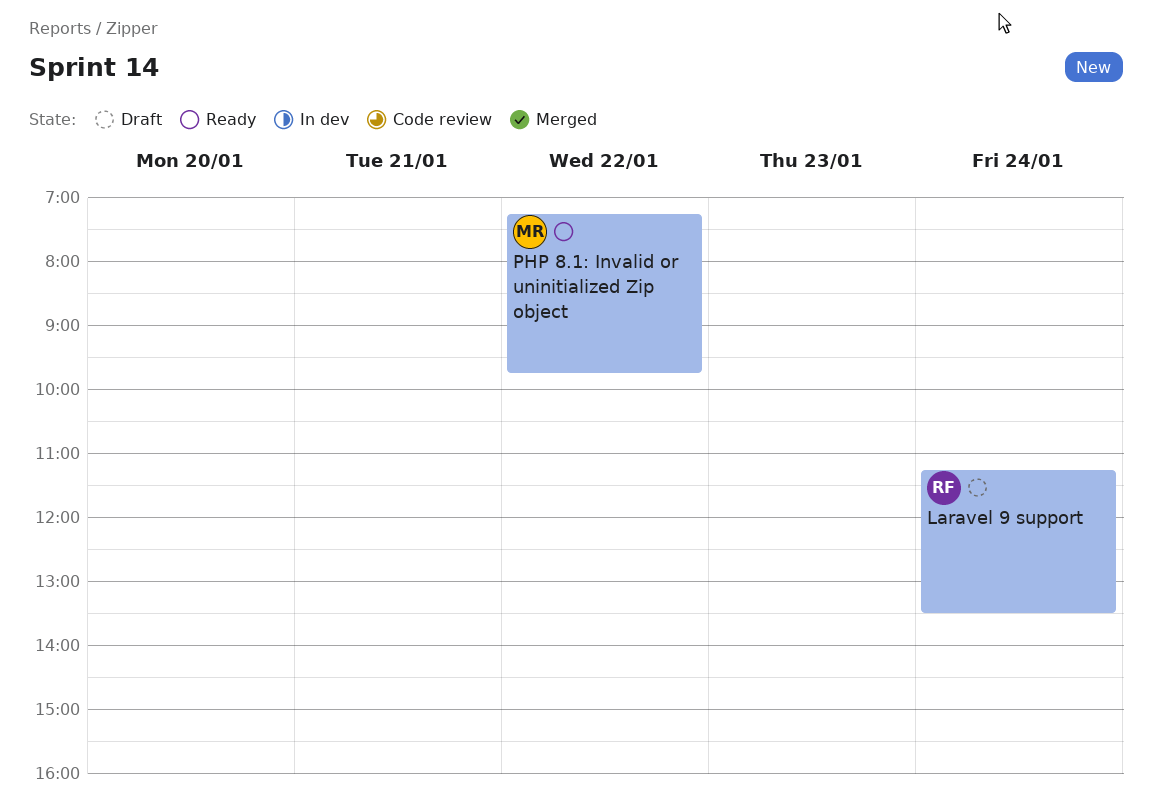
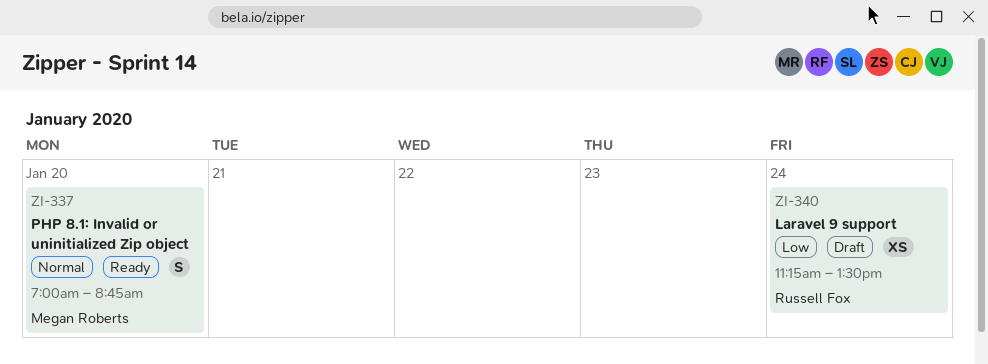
PHP 8.1: Invalid or uninitialized Zip object, day: Jan 22 -> Jan 20
PHP 8.1: Invalid or uninitialized Zip object, begins: 07:15 -> 07:00
PHP 8.1: Invalid or uninitialized Zip object, ends: 09:45 -> 08:45

